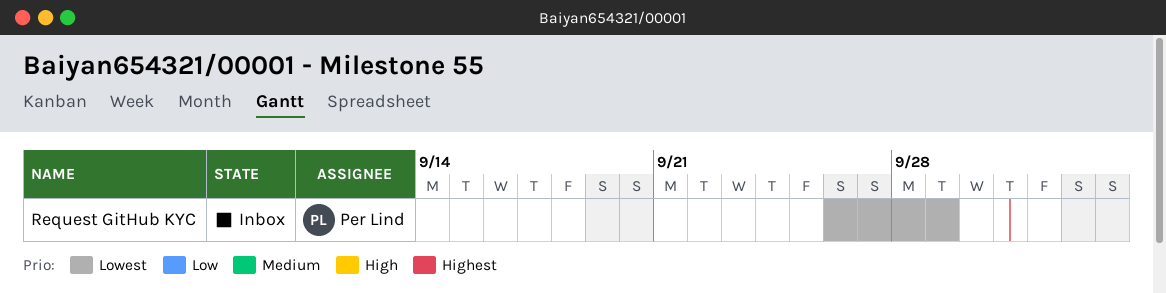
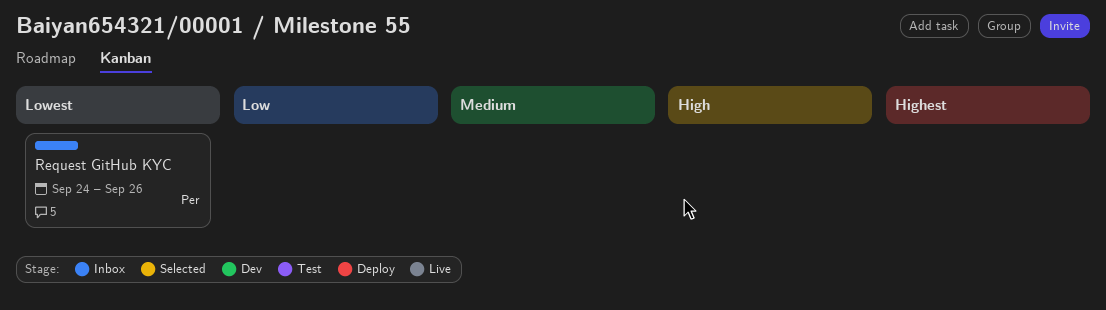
Request GitHub KYC, start: Sep 26 -> Sep 24
Request GitHub KYC, due: Sep 29 -> Sep 26

